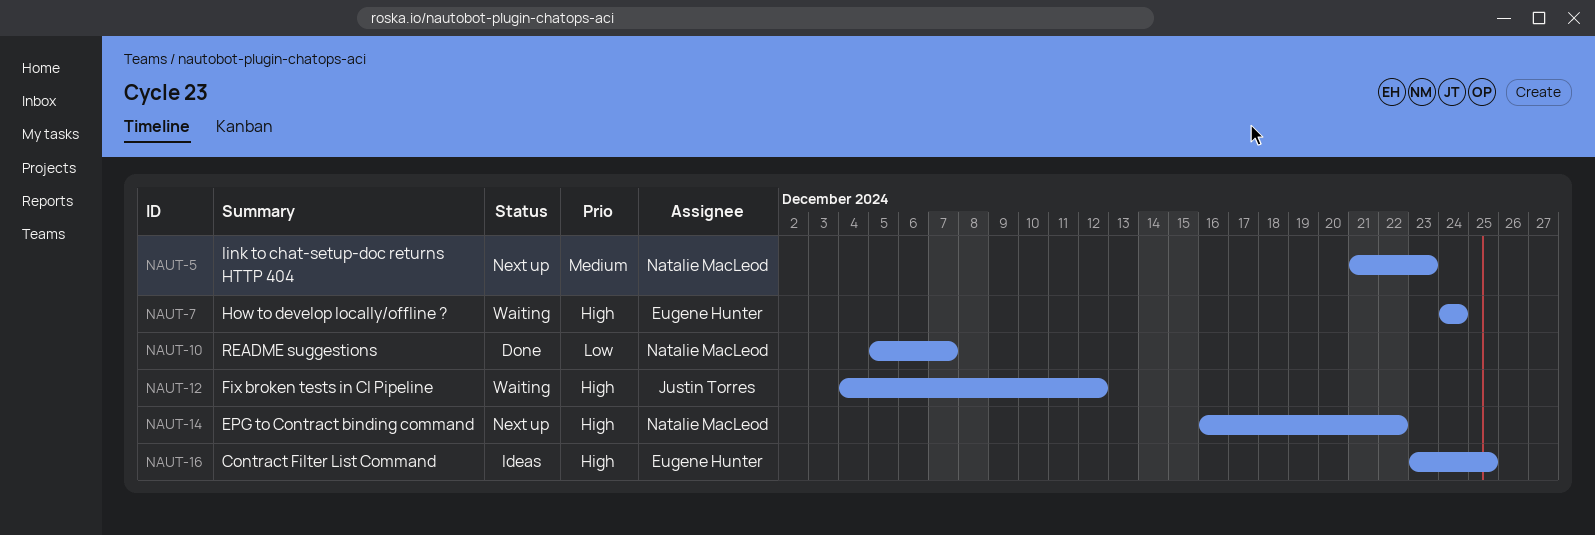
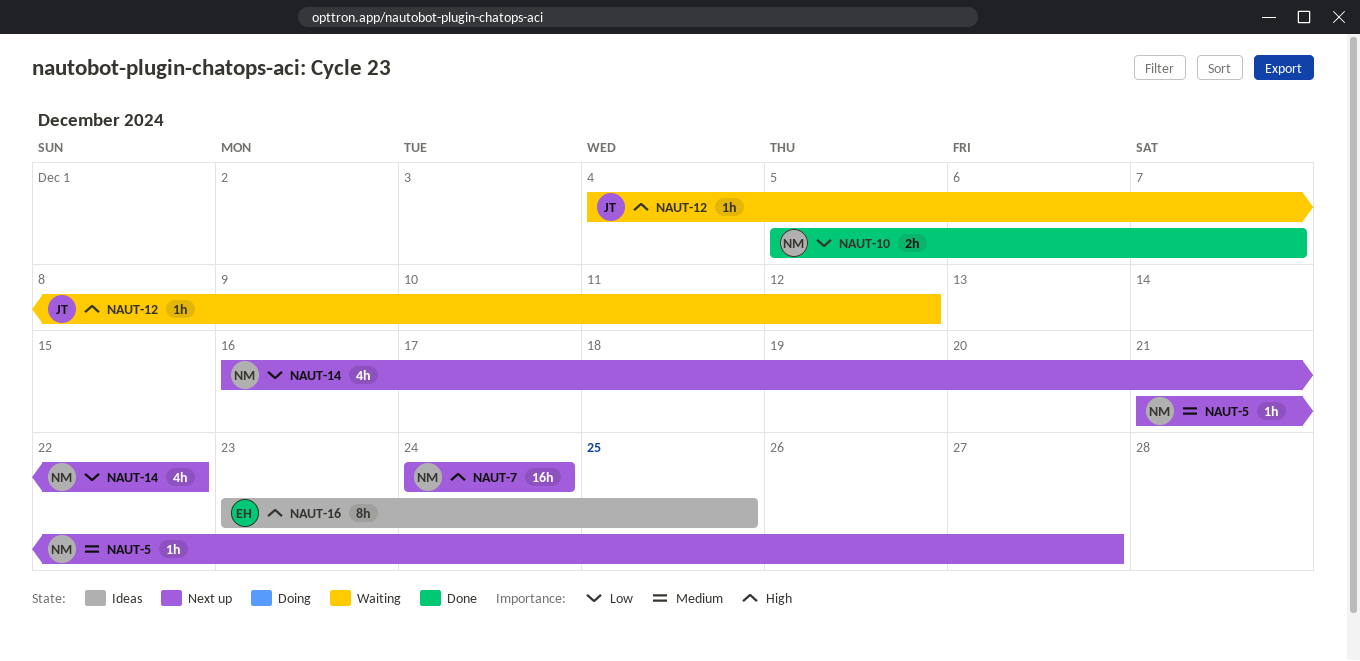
NAUT-5, due: Dec 23 -> Dec 27
NAUT-7, status: Waiting -> Next up
NAUT-7, owner: Eugene Hunter -> Natalie MacLeod
NAUT-14, priority: High -> Low

